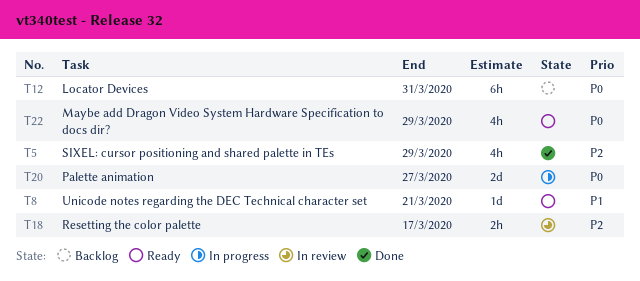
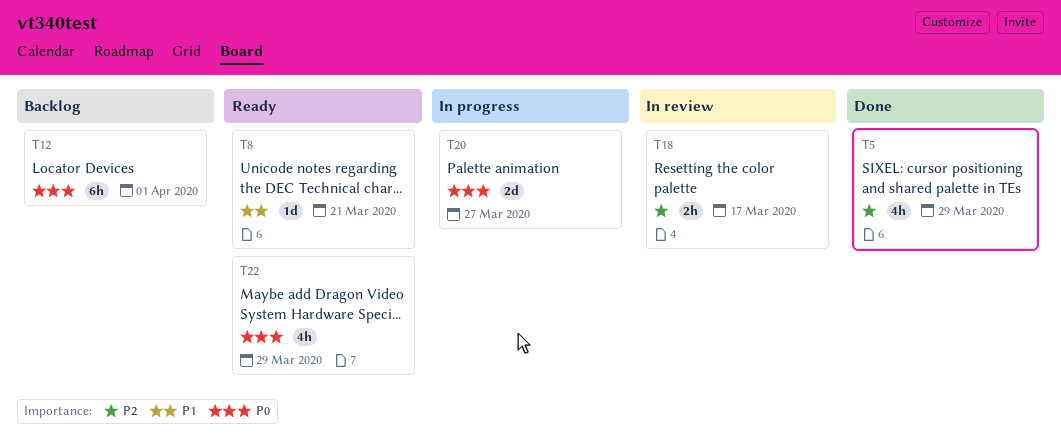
T12, due: Mar 31 -> Apr 1

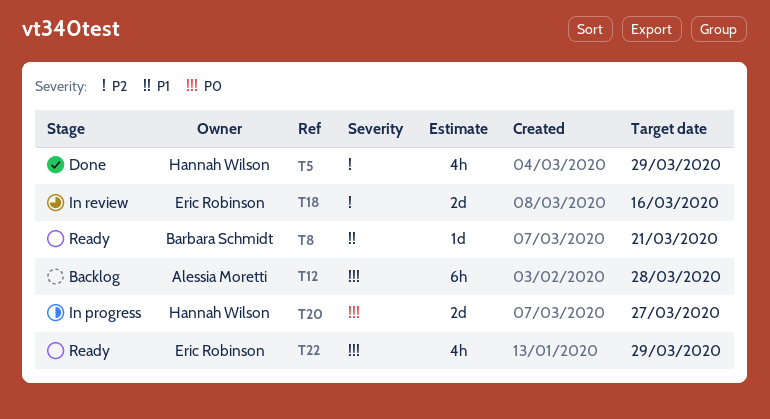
T12, due: Apr 1 -> Mar 28
T18, estimate: 2h -> 2d
T18, due: Mar 17 -> Mar 16

